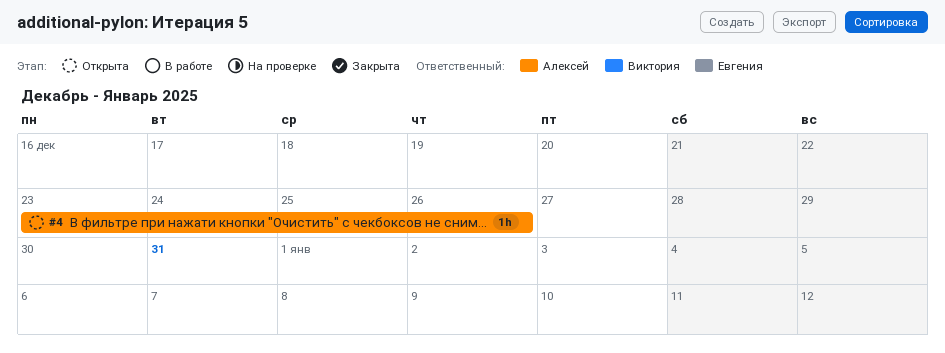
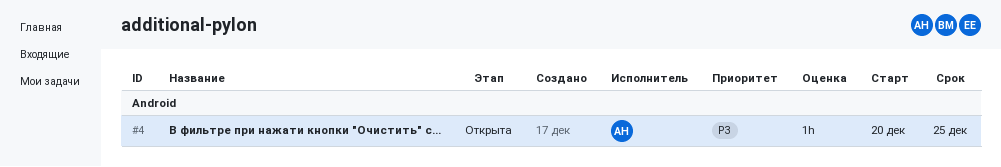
#4, start: Dec 23 -> Dec 20
#4, due: Dec 26 -> Dec 25

